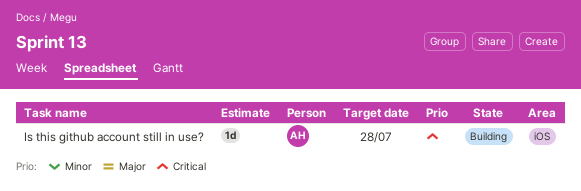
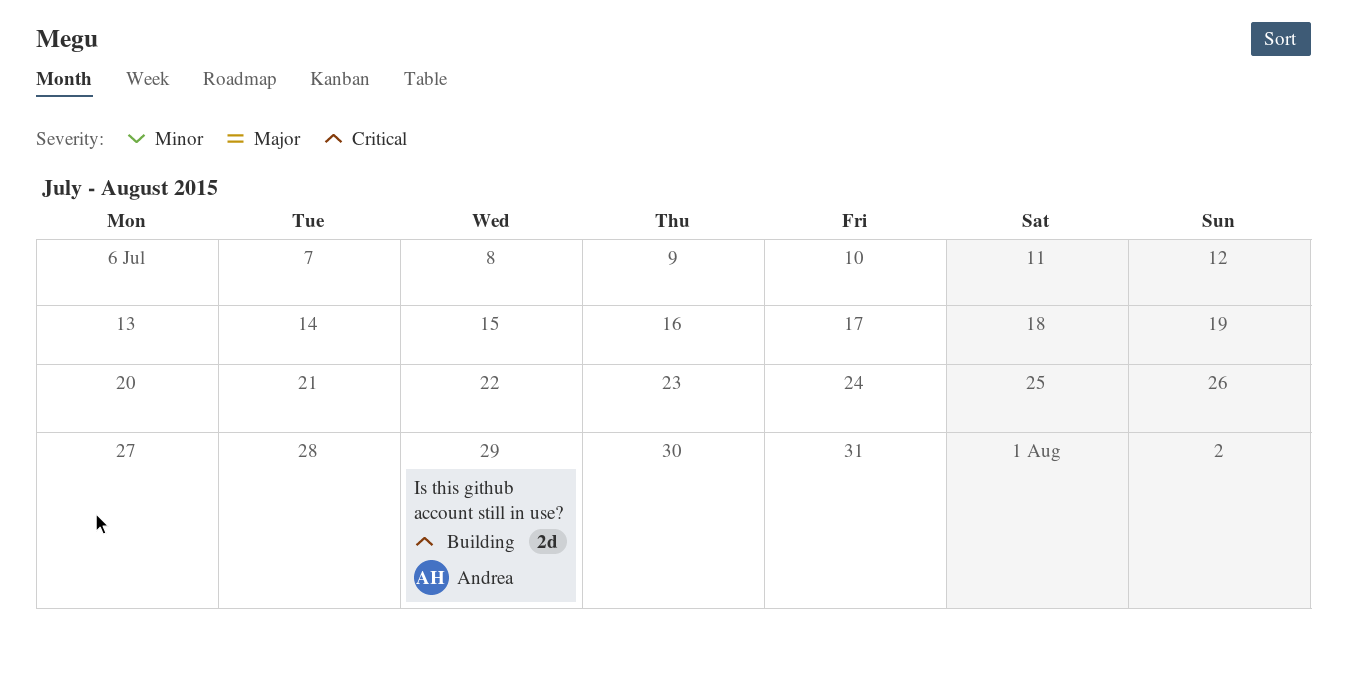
Is this github account still in use?, estimate: 1d -> 2d
Is this github account still in use?, due: Jul 28 -> Jul 29

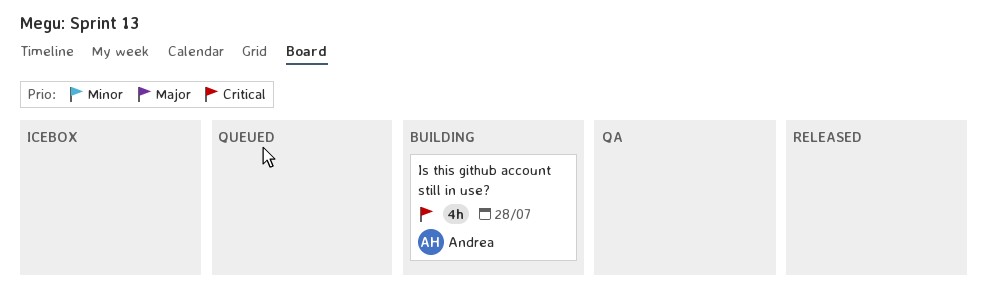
Is this github account still in use?, estimate: 2d -> 4h
Is this github account still in use?, due: Jul 29 -> Jul 28

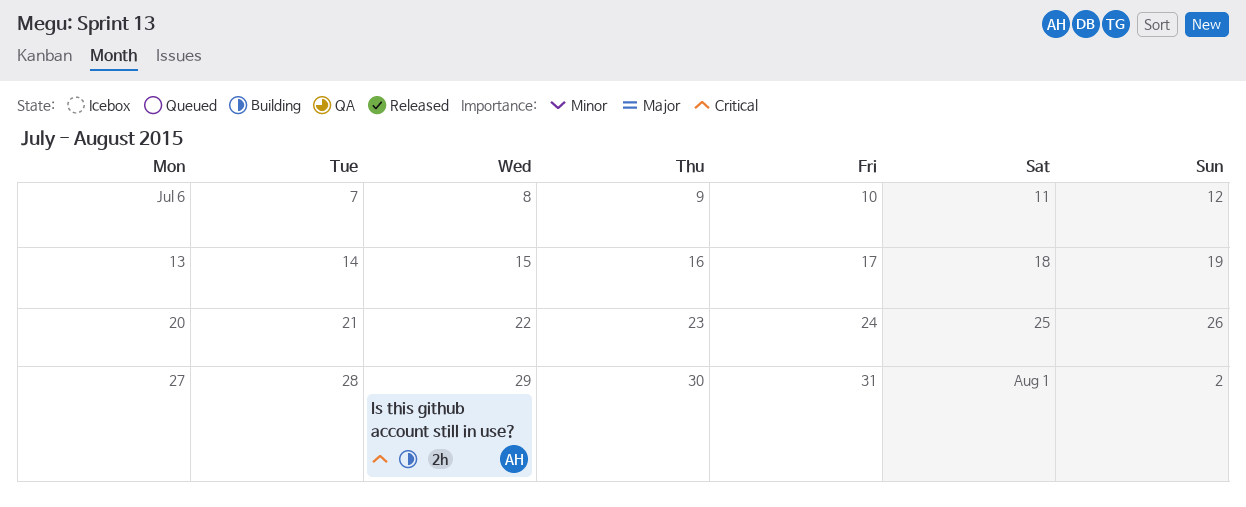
Is this github account still in use?, estimate: 4h -> 2h
Is this github account still in use?, due: Jul 28 -> Jul 29

